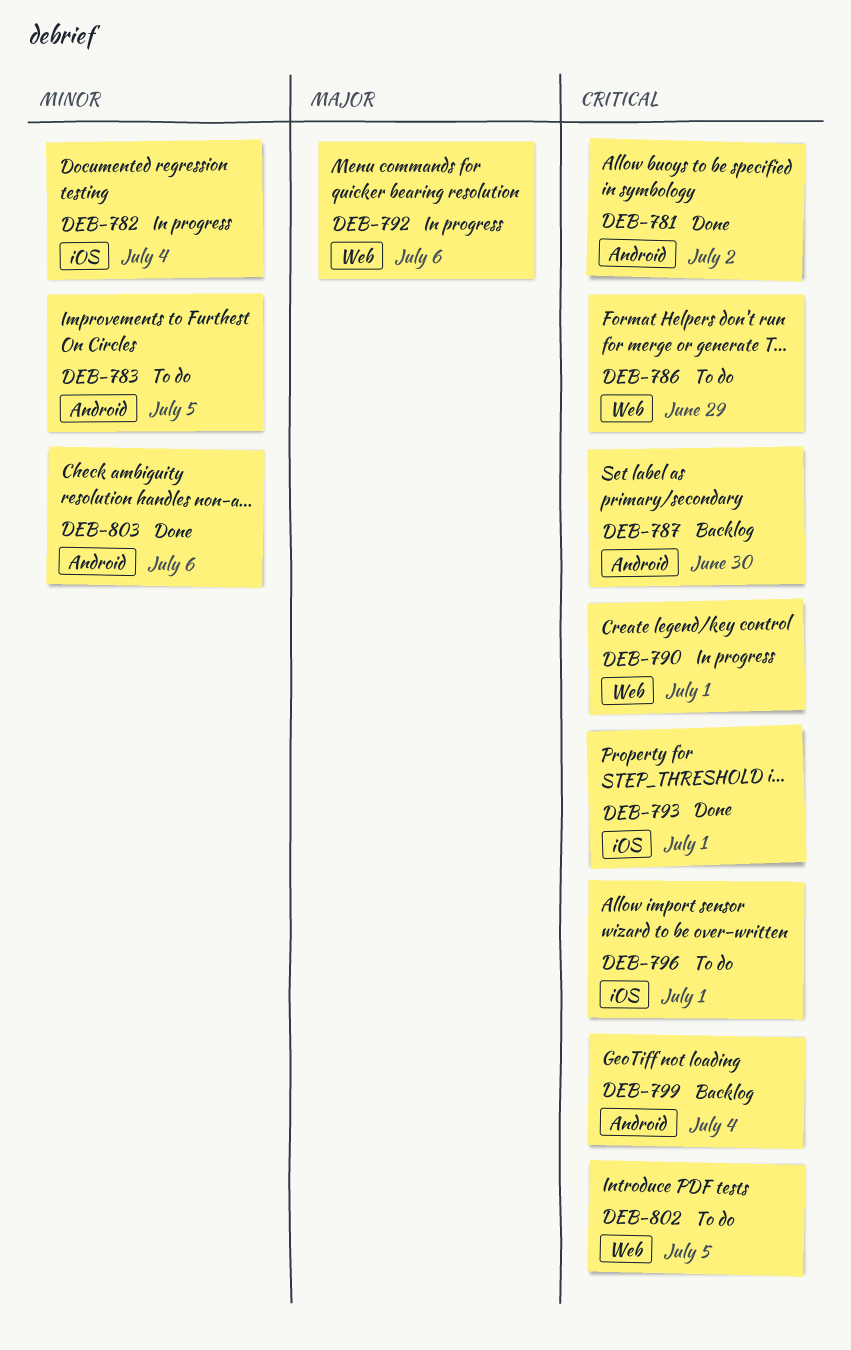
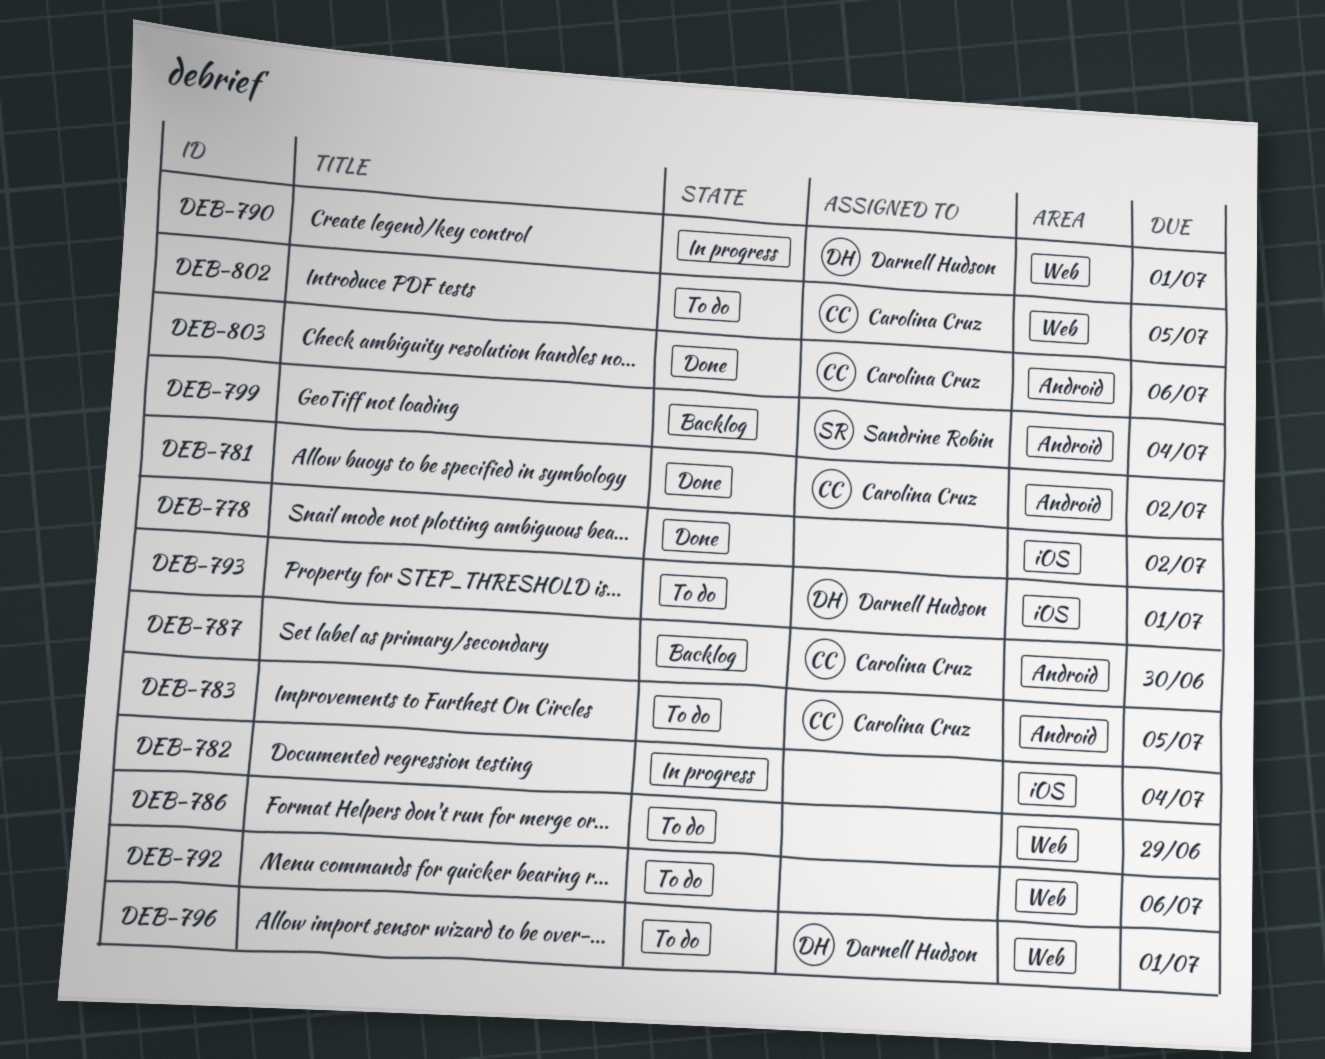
DEB-778: none -> present
DEB-792, status: In progress -> To do
DEB-793, status: Done -> To do
DEB-796, label: iOS -> Web

